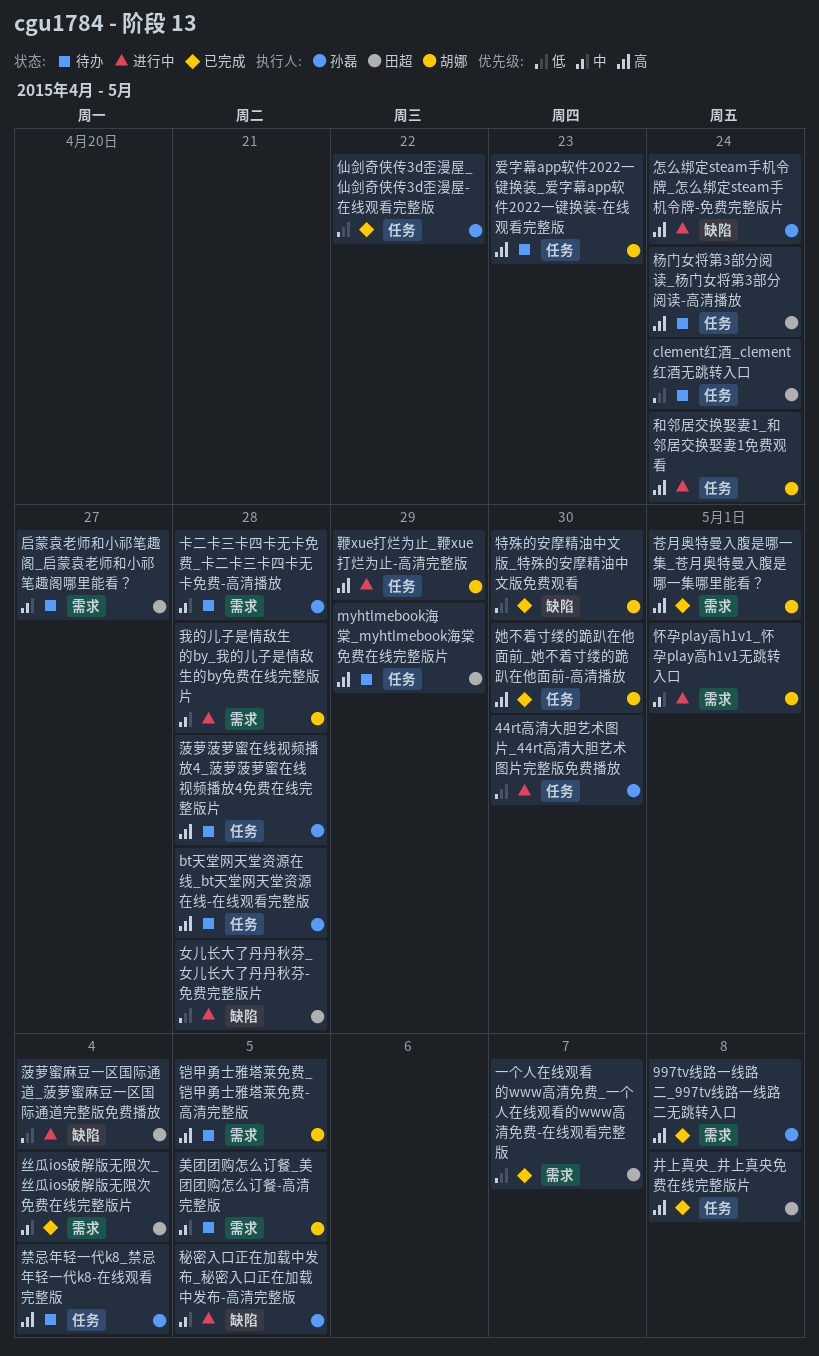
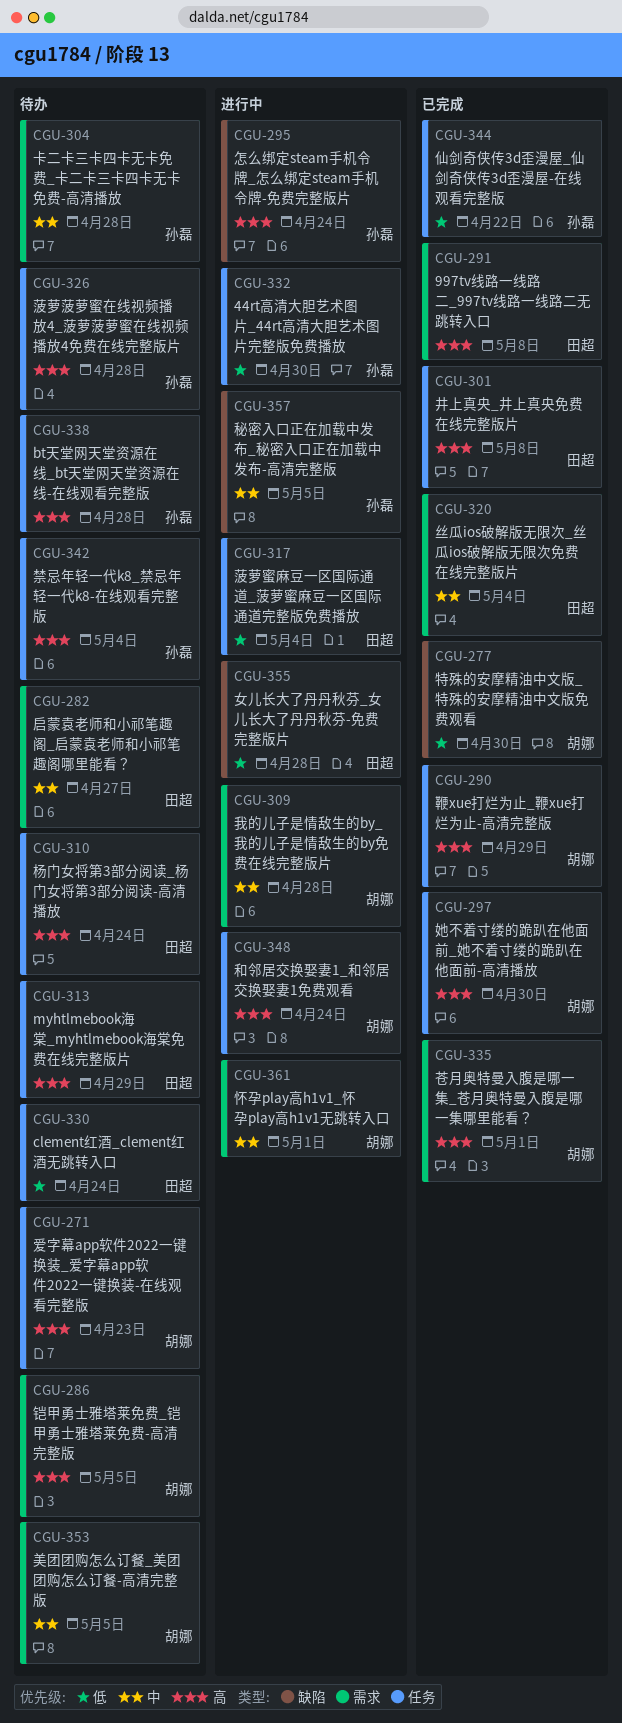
997tv线路一线路二_997tv线路一线路二无跳转入口, owner: 孙磊 -> 田超
一个人在线观看的www高清免费_一个人在线观看的www高清免费-在线观看完整版: present -> none
菠萝蜜麻豆一区国际通道_菠萝蜜麻豆一区国际通道完整版免费播放, label: 缺陷 -> 任务
鞭xue打烂为止_鞭xue打烂为止-高清完整版, status: 进行中 -> 已完成

